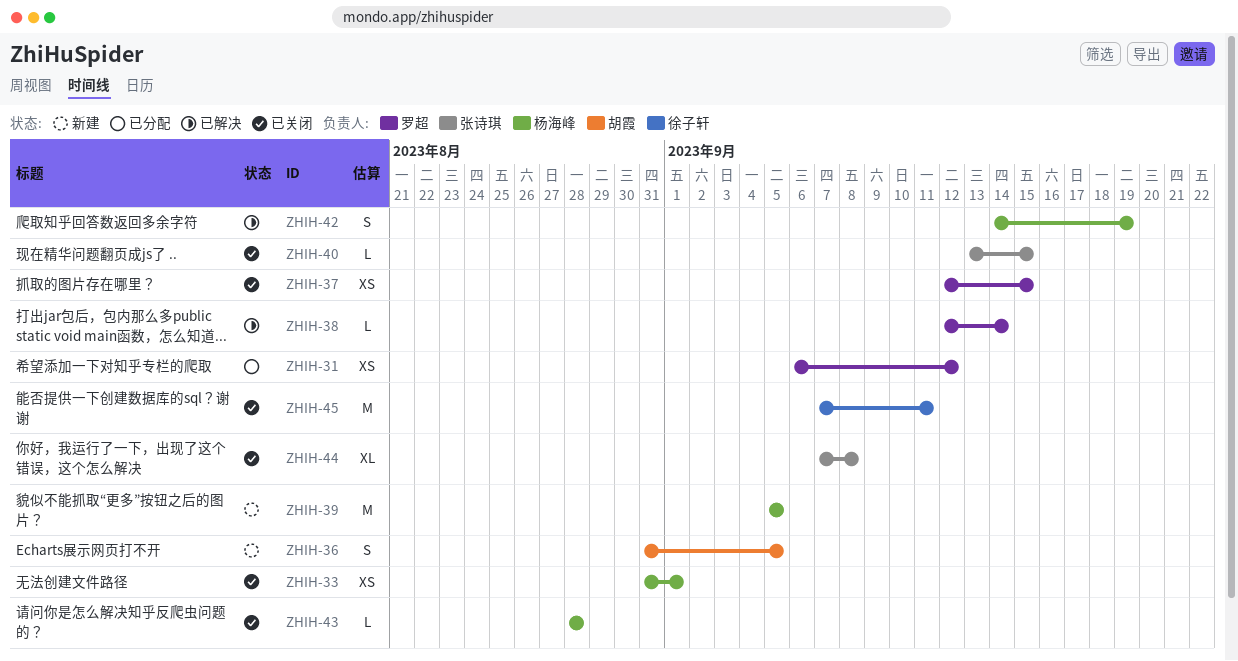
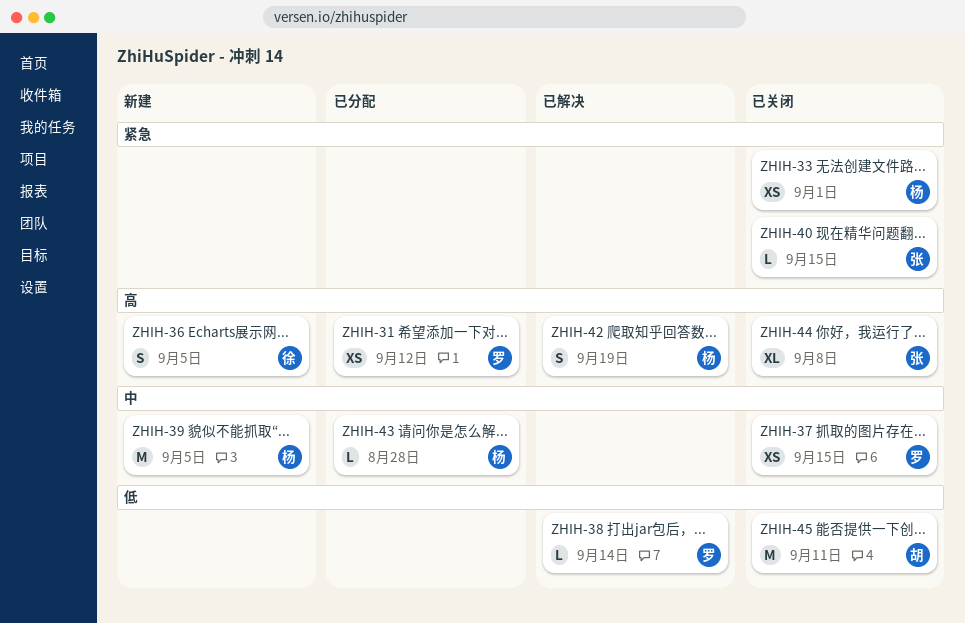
ZHIH-36, owner: 胡霞 -> 徐子轩
ZHIH-43, status: 已关闭 -> 已分配
ZHIH-45, owner: 徐子轩 -> 胡霞

